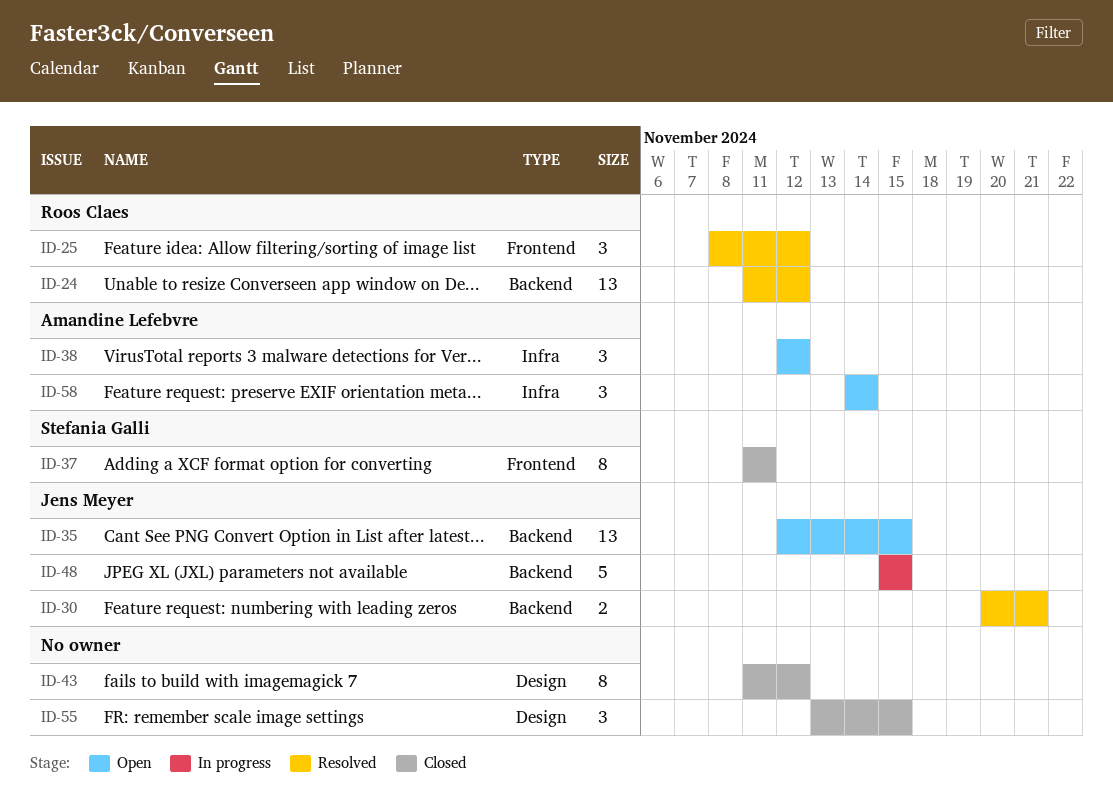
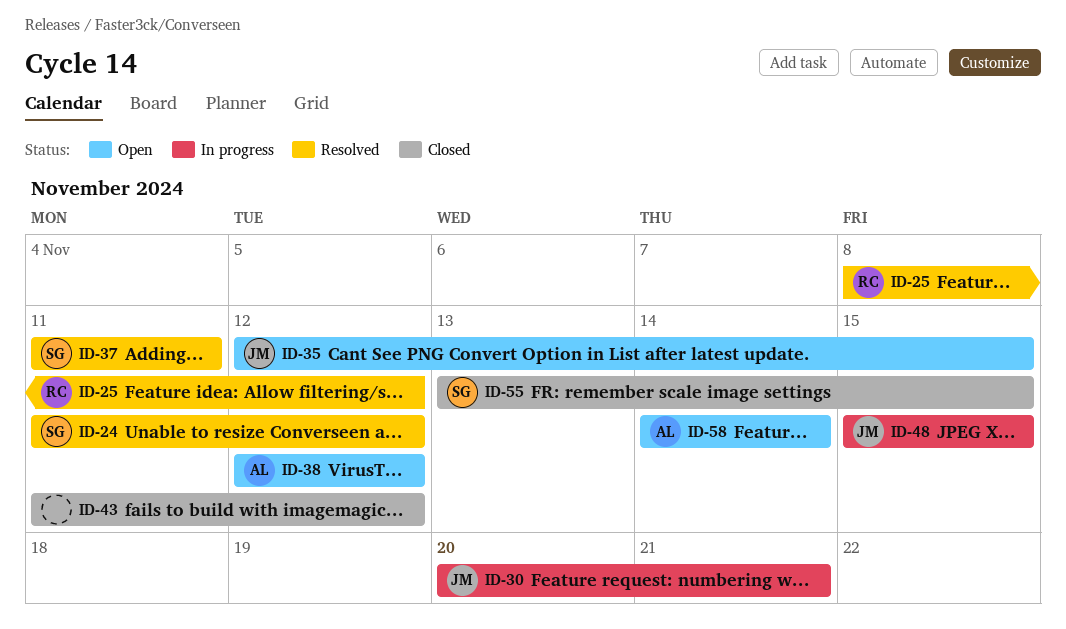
ID-24, owner: Roos Claes -> Stefania Galli
ID-30, status: Resolved -> In progress
ID-37, status: Closed -> Resolved
ID-55, owner: none -> Stefania Galli

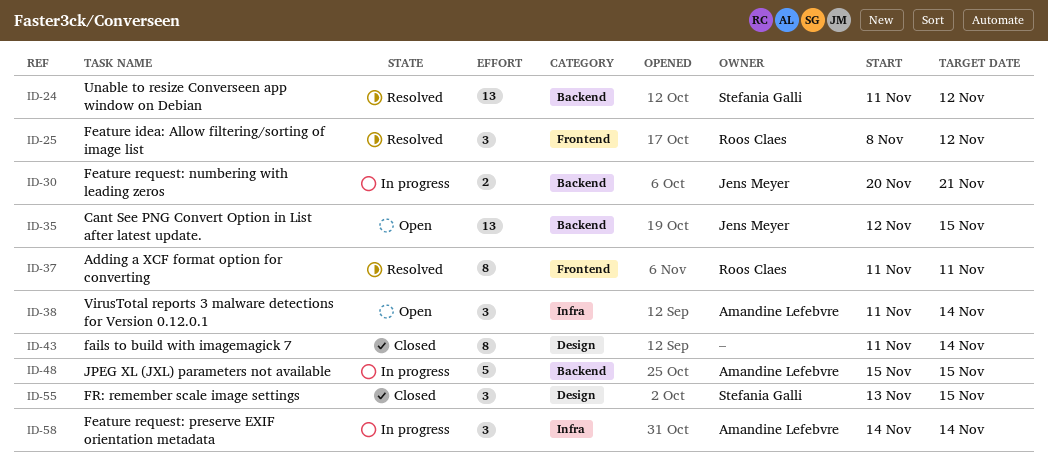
ID-37, owner: Stefania Galli -> Roos Claes
ID-38, start: Nov 12 -> Nov 11
ID-38, due: Nov 12 -> Nov 14
ID-43, due: Nov 12 -> Nov 14
ID-48, owner: Jens Meyer -> Amandine Lefebvre
ID-58, status: Open -> In progress

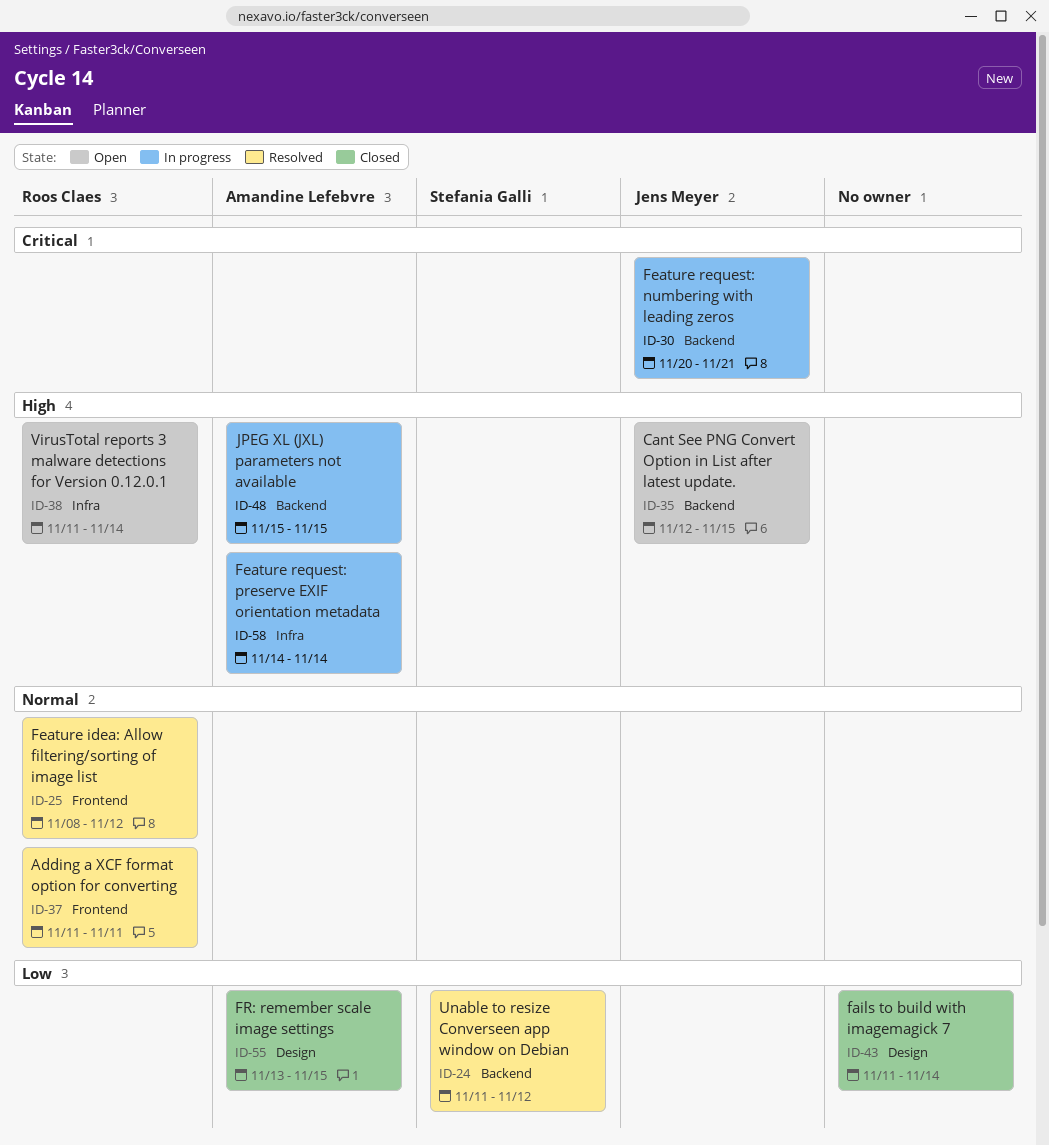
ID-38, owner: Amandine Lefebvre -> Roos Claes
ID-55, owner: Stefania Galli -> Amandine Lefebvre

